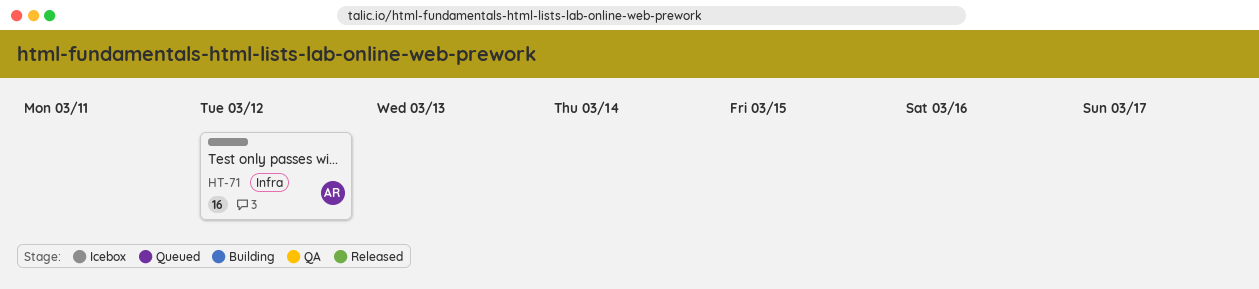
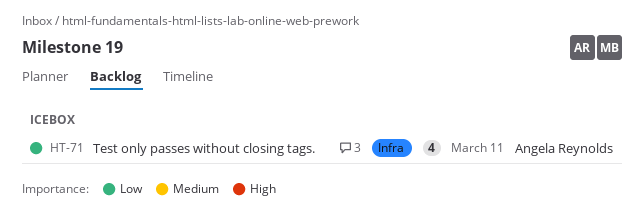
HT-71, estimate: 16 -> 4
HT-71, due: Mar 12 -> Mar 11

